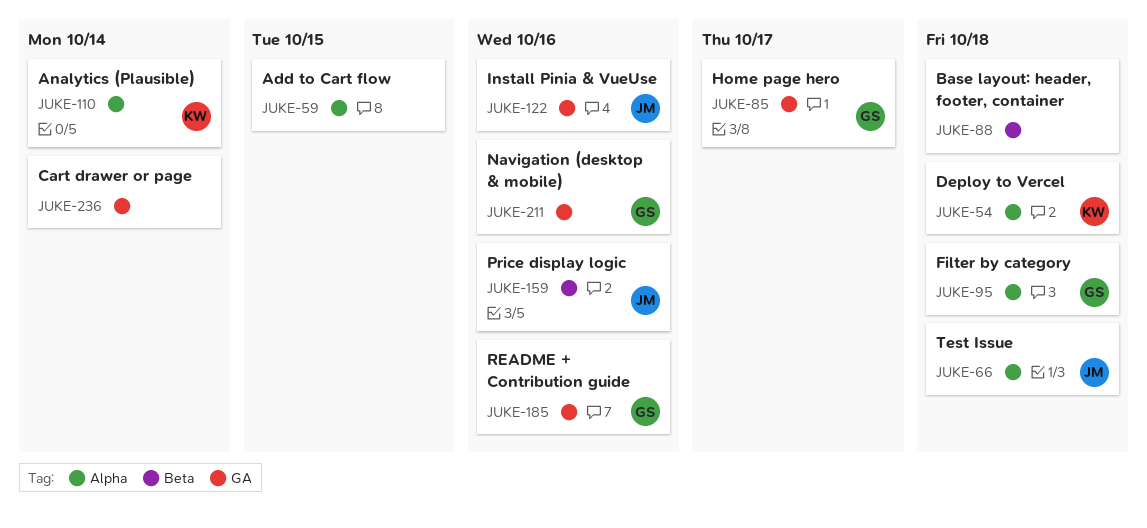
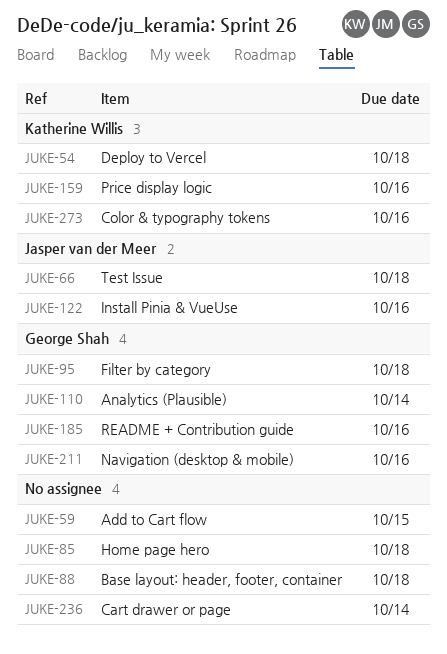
JUKE-85, owner: George Shah -> none
JUKE-85, due: Oct 17 -> Oct 18
JUKE-110, owner: Katherine Willis -> George Shah
JUKE-159, owner: Jasper van der Meer -> Katherine Willis
JUKE-273: none -> present

